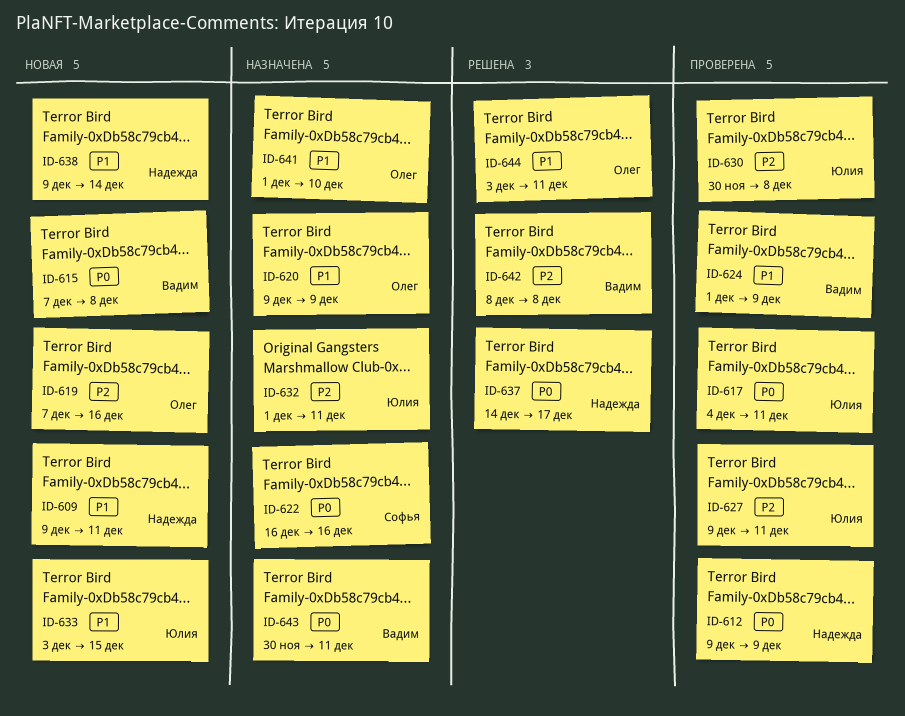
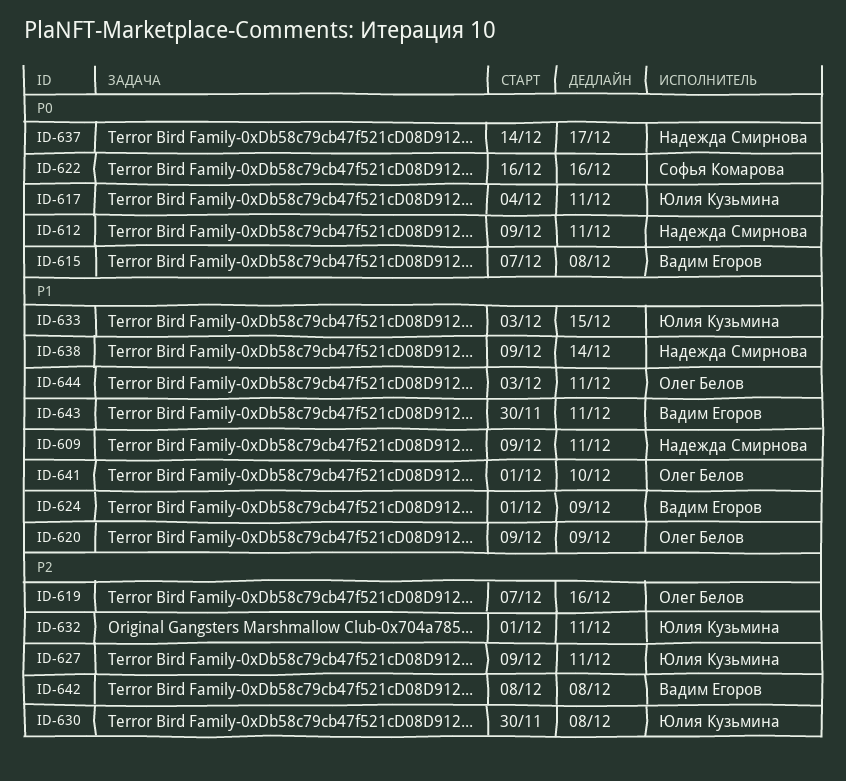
ID-612, due: Dec 9 -> Dec 11
ID-643, priority: P0 -> P1

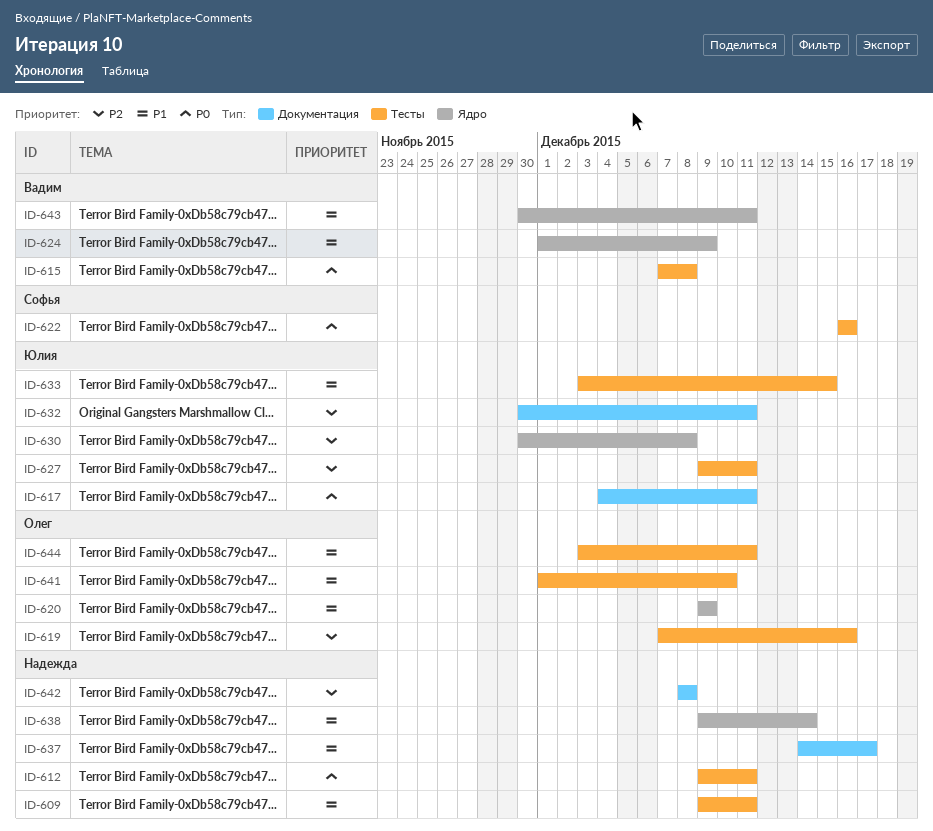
ID-632, start: Dec 1 -> Nov 30
ID-637, priority: P0 -> P1
ID-642, owner: Вадим Егоров -> Надежда Смирнова

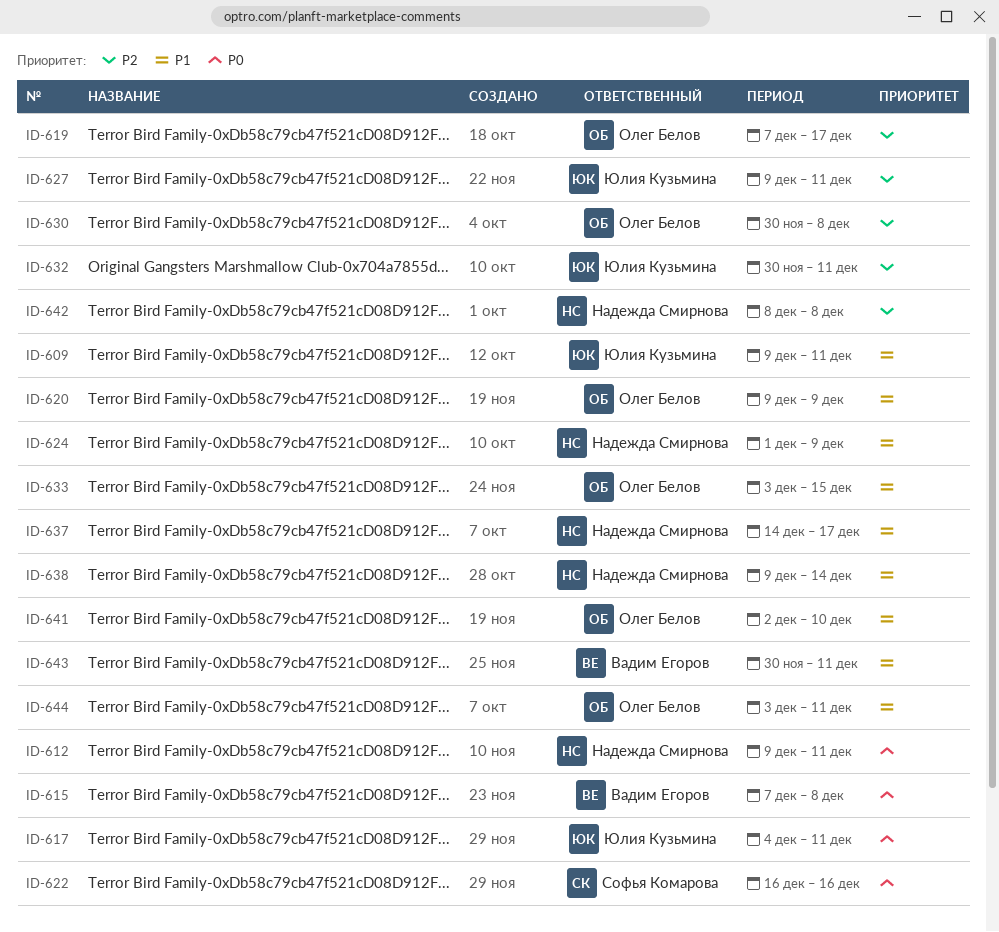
ID-609, owner: Надежда Смирнова -> Юлия Кузьмина
ID-619, due: Dec 16 -> Dec 17
ID-624, owner: Вадим Егоров -> Надежда Смирнова
ID-630, owner: Юлия Кузьмина -> Олег Белов
ID-633, owner: Юлия Кузьмина -> Олег Белов
ID-641, start: Dec 1 -> Dec 2

